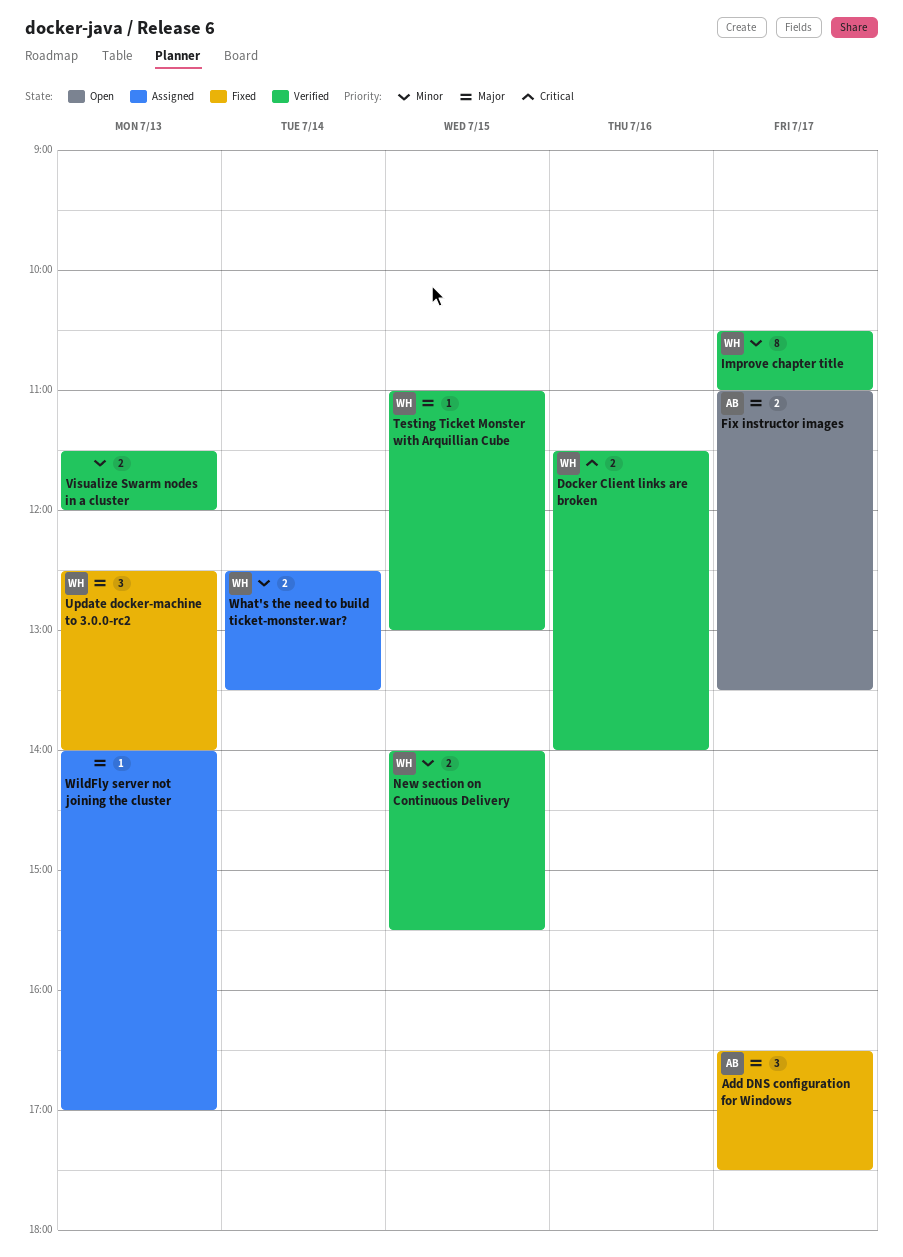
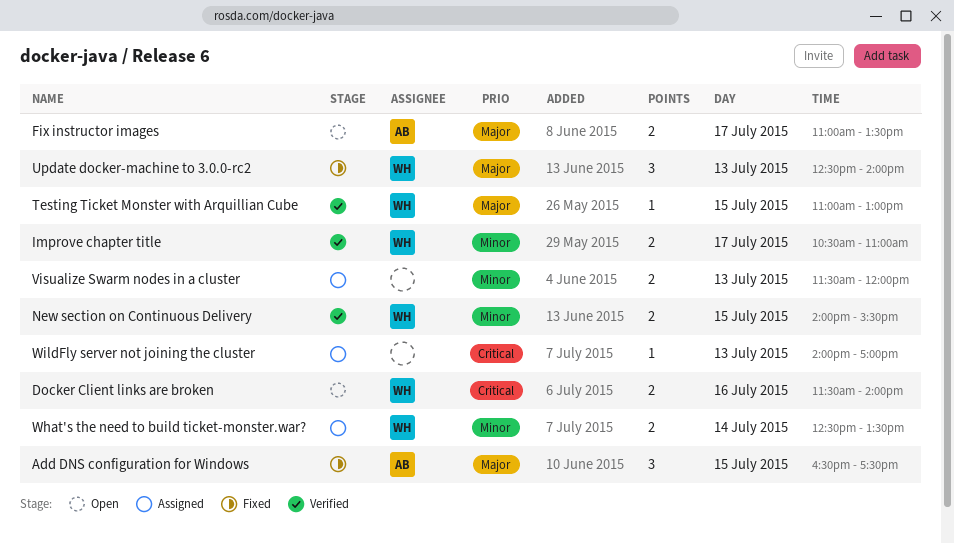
Add DNS configuration for Windows, day: Jul 17 -> Jul 15
Docker Client links are broken, status: Verified -> Open
Improve chapter title, estimate: 8 -> 2
Visualize Swarm nodes in a cluster, status: Verified -> Assigned
WildFly server not joining the cluster, priority: Major -> Critical

